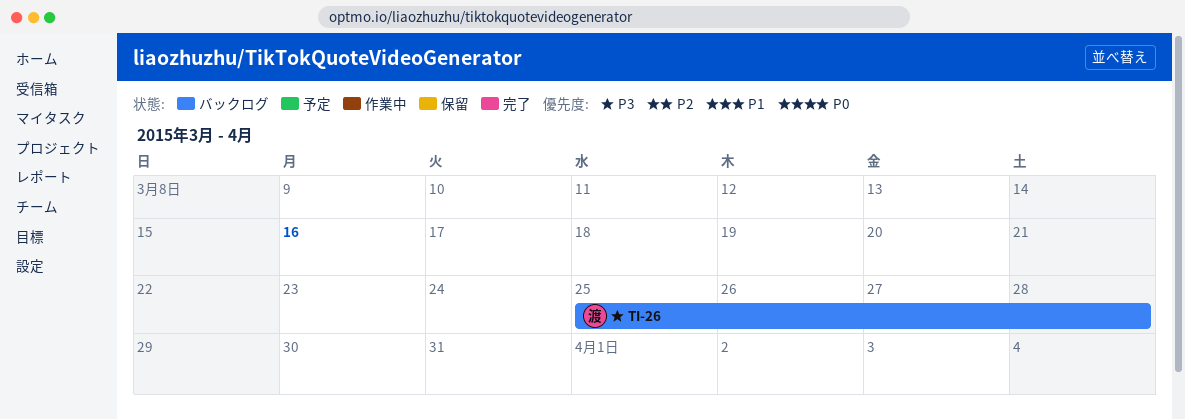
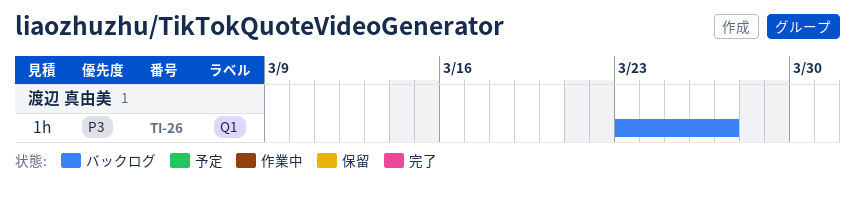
TI-26, start: Mar 25 -> Mar 23
TI-26, due: Mar 28 -> Mar 27

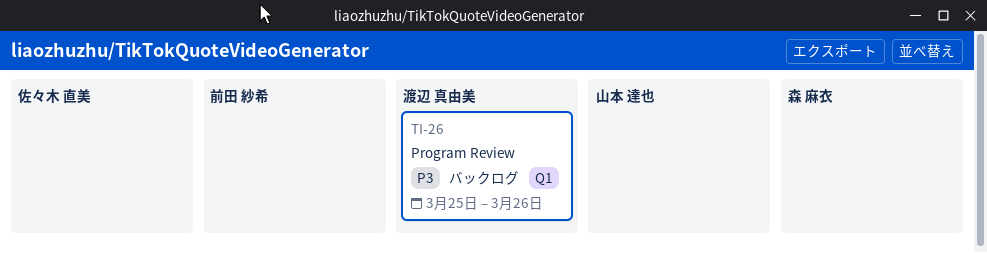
TI-26, start: Mar 23 -> Mar 25
TI-26, due: Mar 27 -> Mar 26

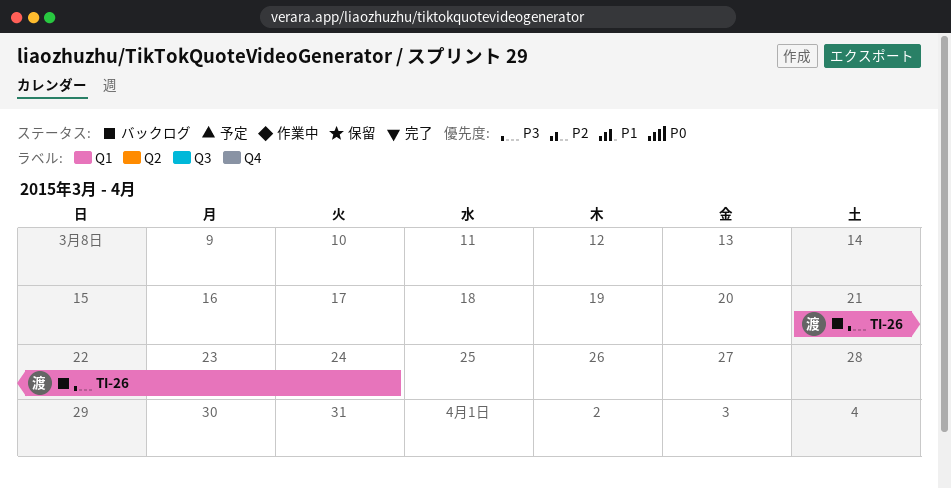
TI-26, start: Mar 25 -> Mar 21
TI-26, due: Mar 26 -> Mar 24

